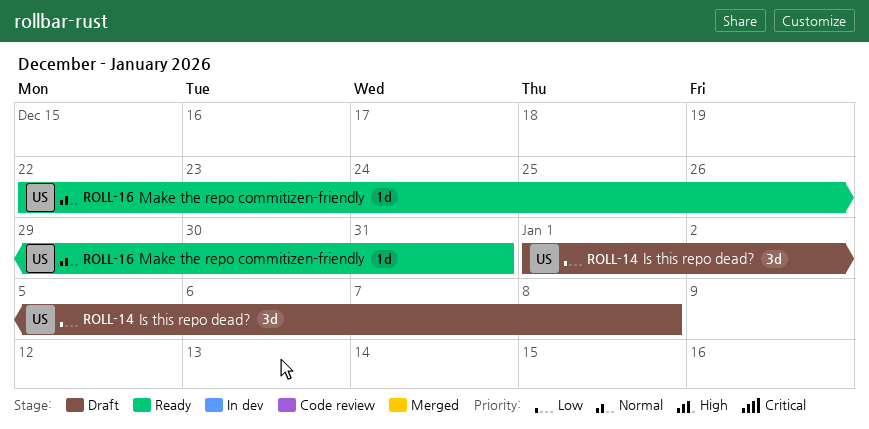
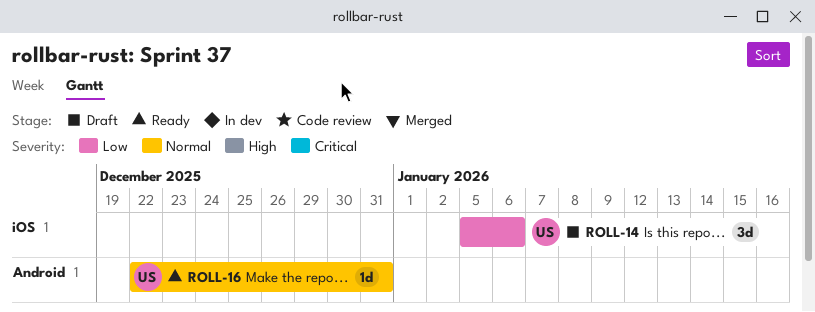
ROLL-14, start: Jan 1 -> Jan 5
ROLL-14, due: Jan 8 -> Jan 6

